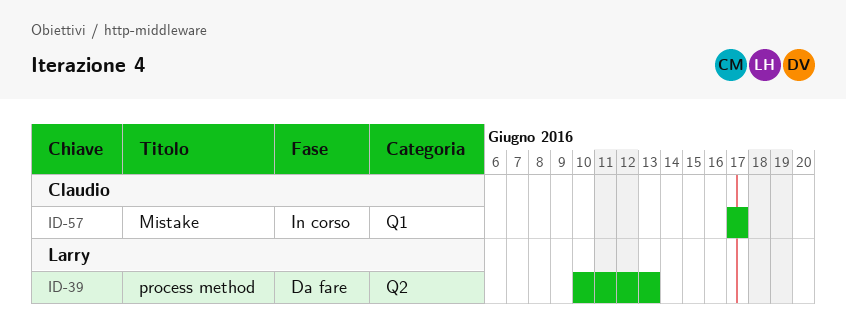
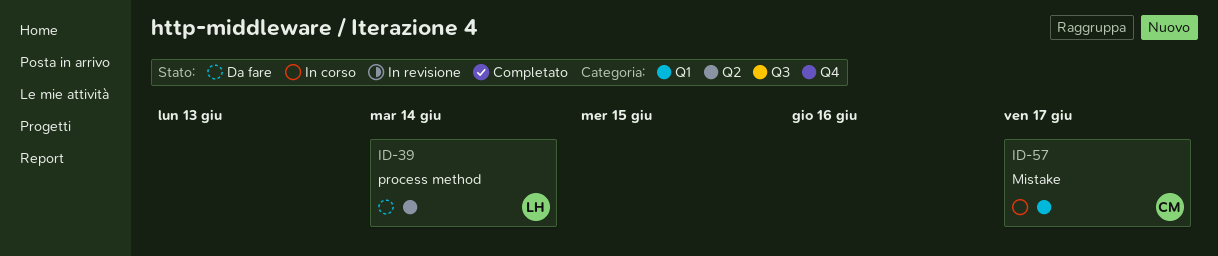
ID-39, due: Jun 13 -> Jun 14

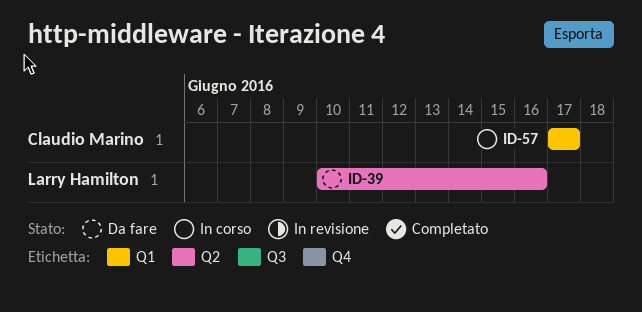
ID-39, due: Jun 14 -> Jun 16

